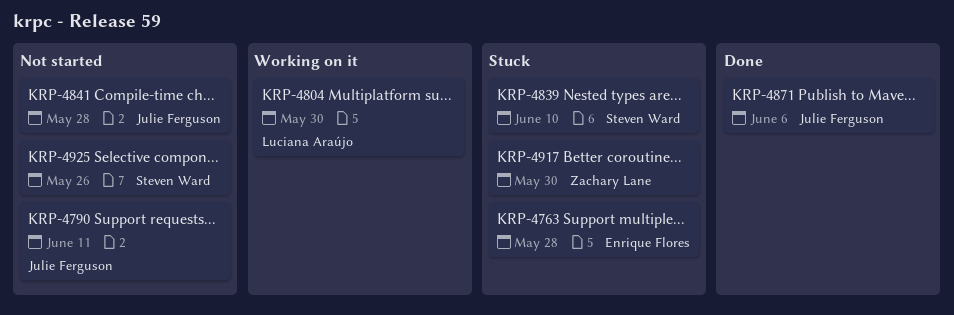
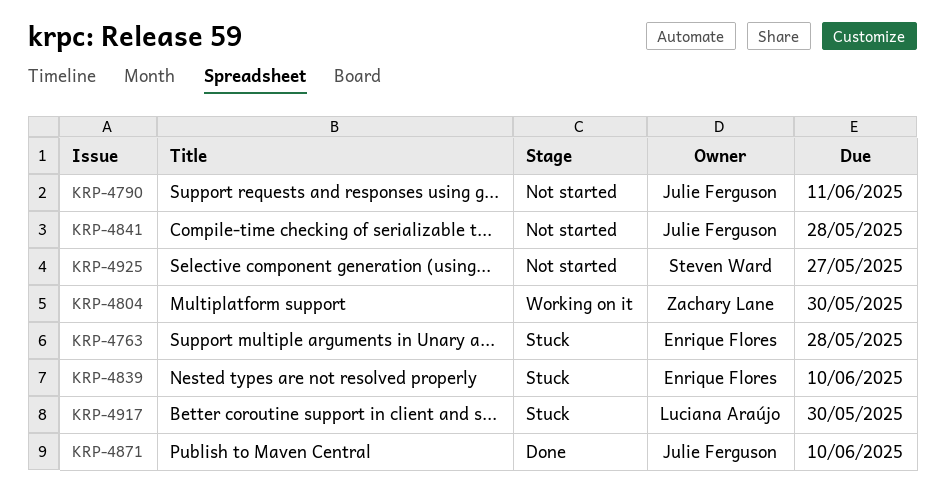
KRP-4804, owner: Luciana Araújo -> Zachary Lane
KRP-4839, owner: Steven Ward -> Enrique Flores
KRP-4871, due: Jun 6 -> Jun 10
KRP-4917, owner: Zachary Lane -> Luciana Araújo
KRP-4925, due: May 26 -> May 27

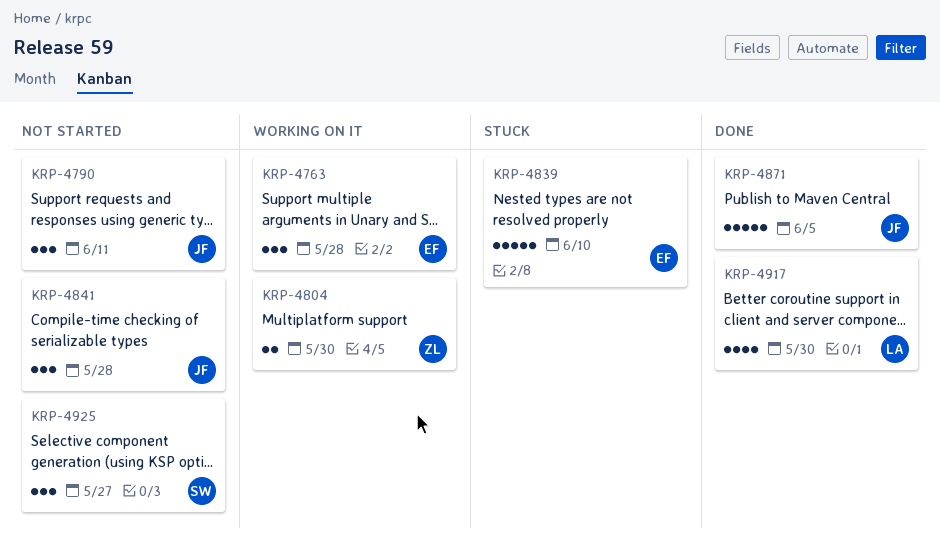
KRP-4763, status: Stuck -> Working on it
KRP-4871, due: Jun 10 -> Jun 5
KRP-4917, status: Stuck -> Done

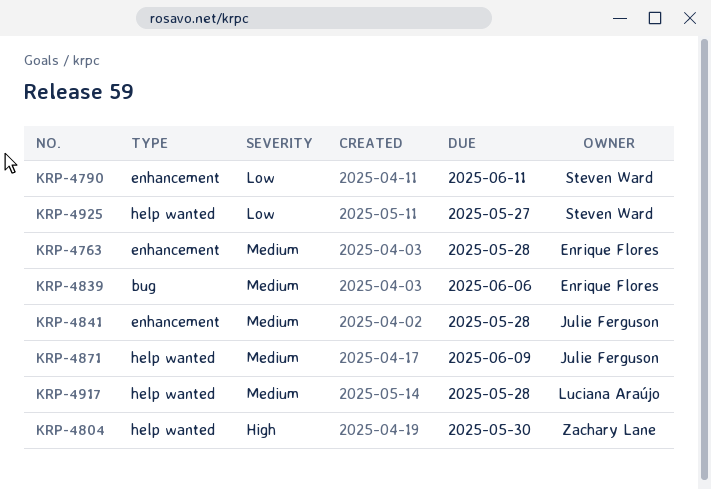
KRP-4790, owner: Julie Ferguson -> Steven Ward
KRP-4839, due: Jun 10 -> Jun 6
KRP-4871, due: Jun 5 -> Jun 9
KRP-4917, due: May 30 -> May 28

